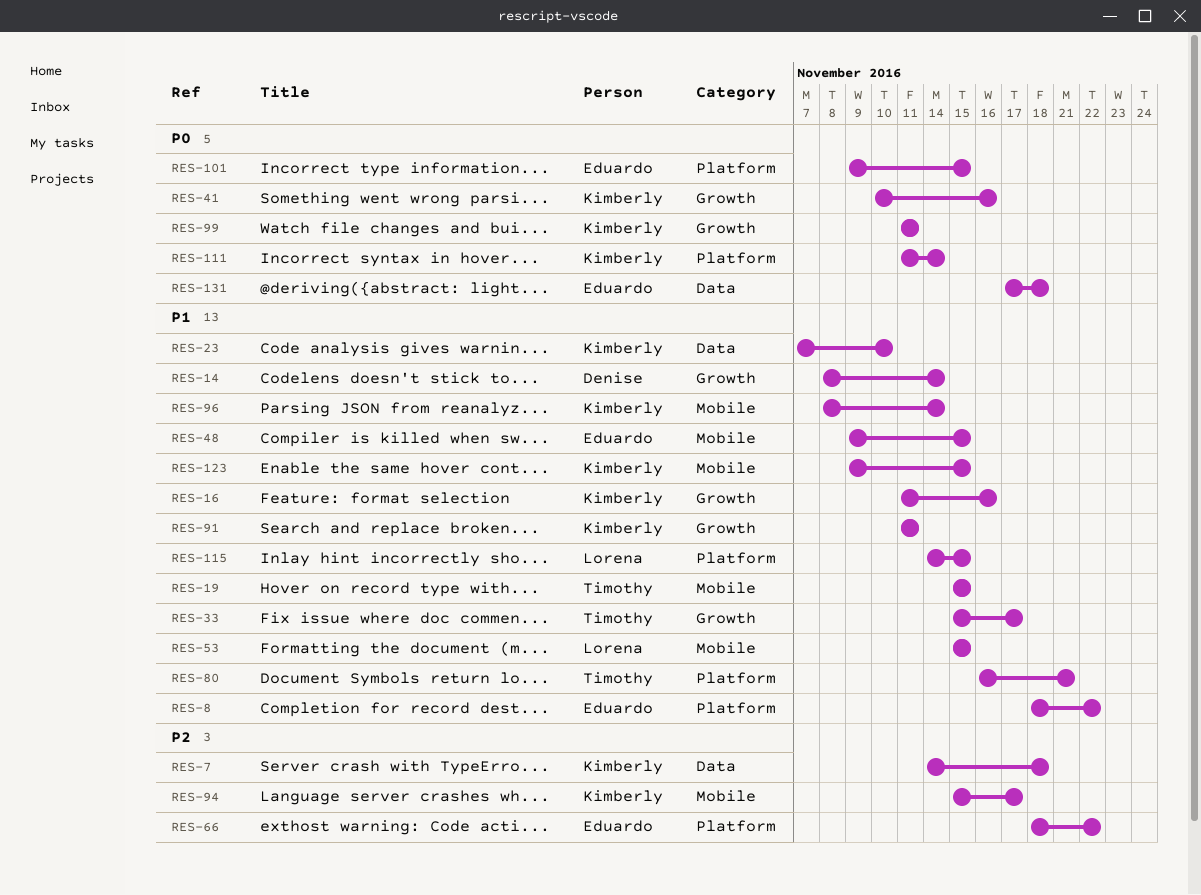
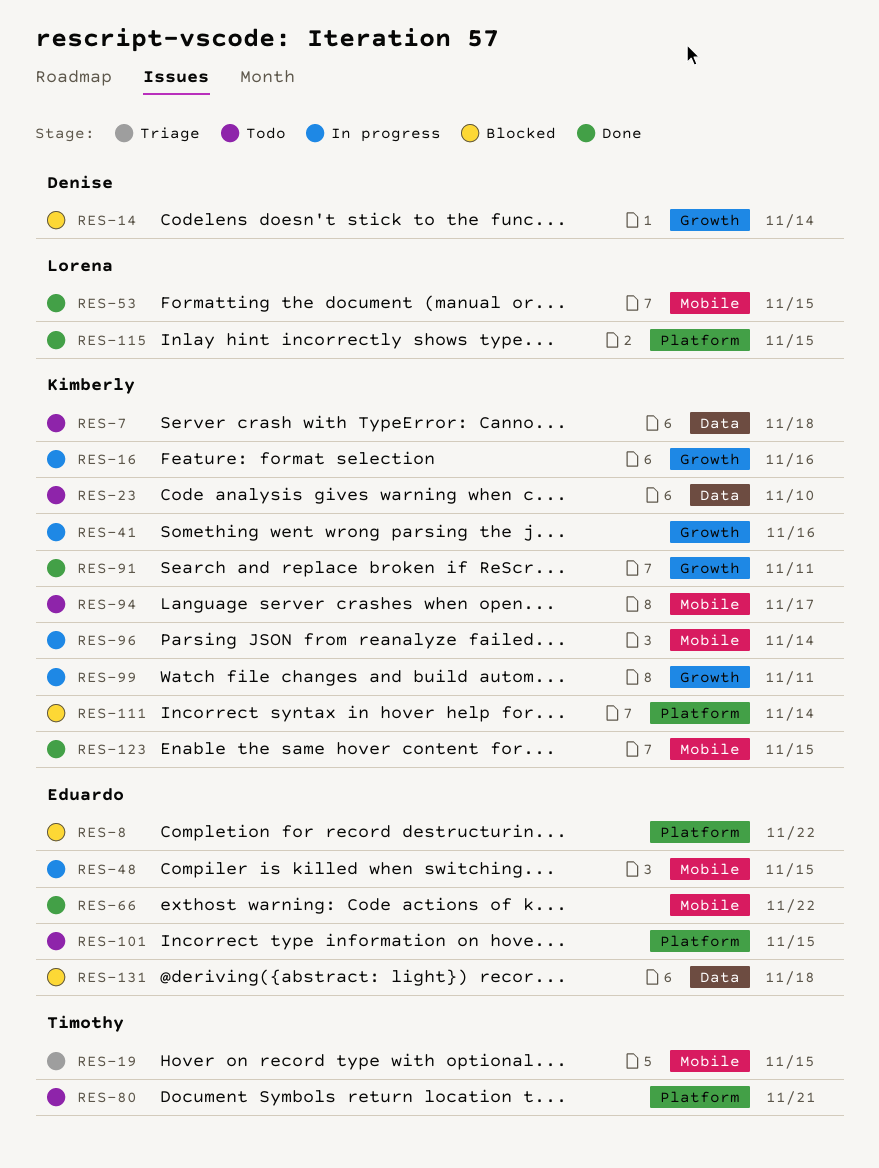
RES-33: present -> none
RES-66, label: Platform -> Mobile

